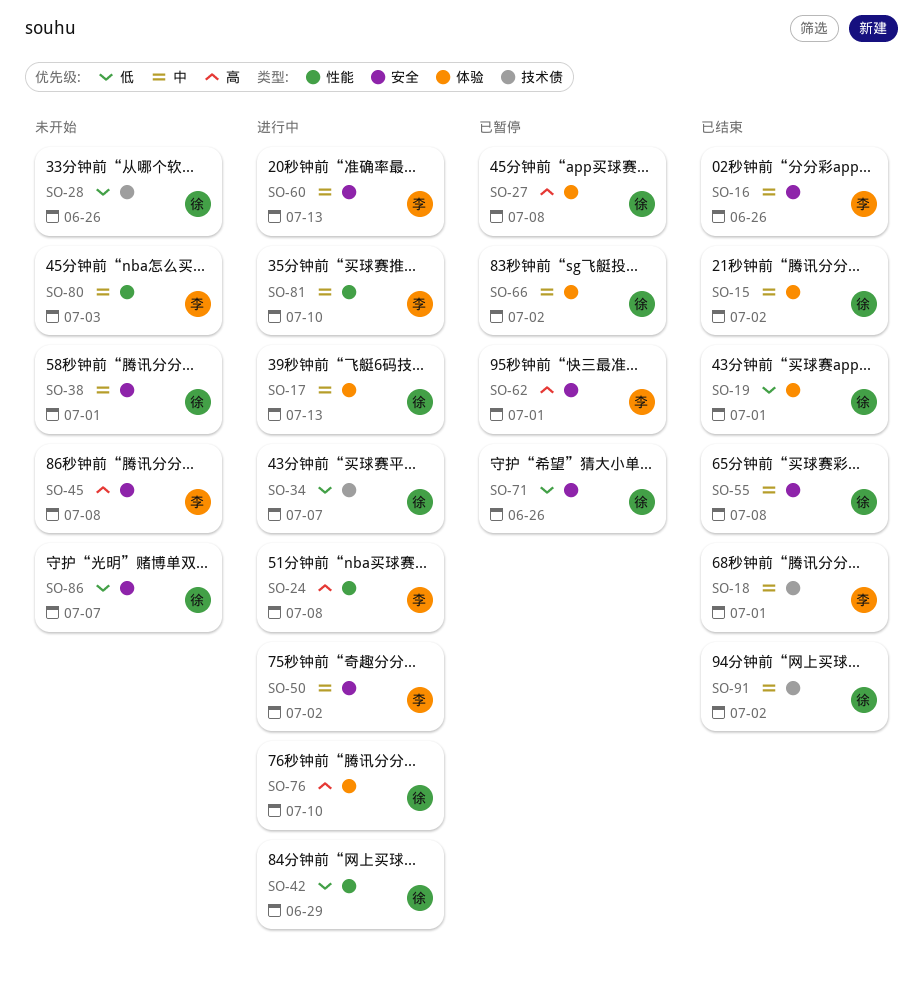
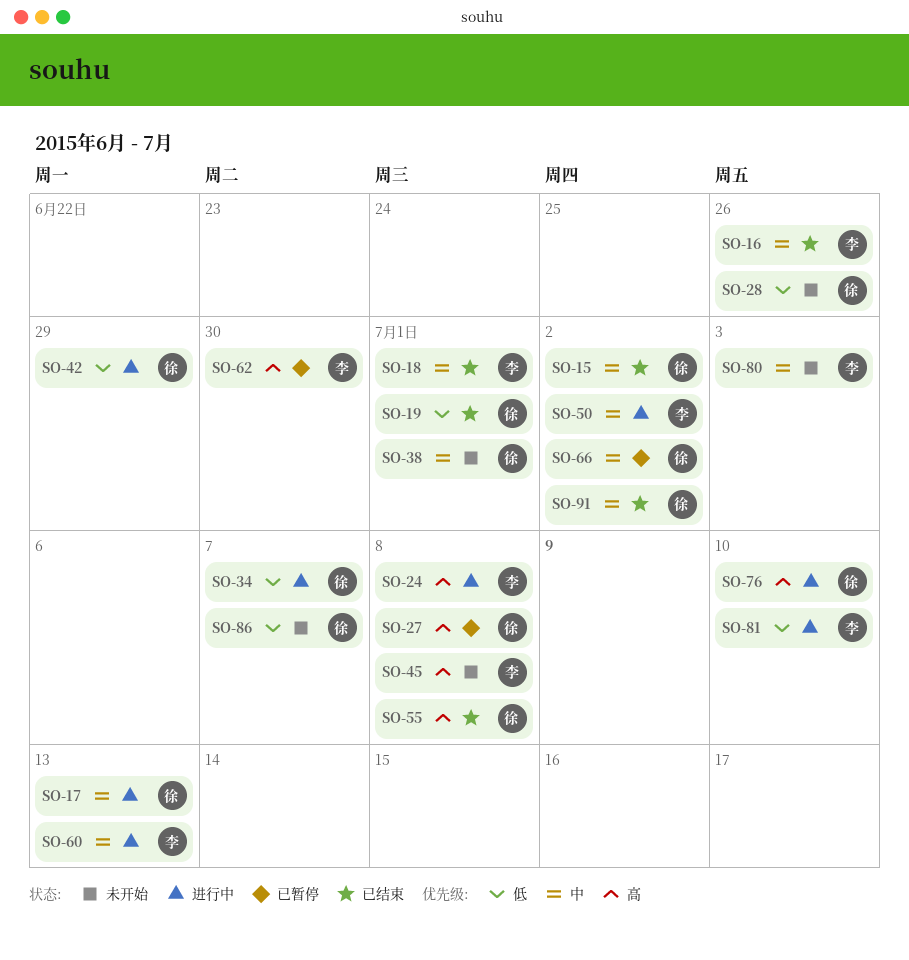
SO-55, priority: 中 -> 高
SO-62, due: Jul 1 -> Jun 30
SO-71: present -> none
SO-81, priority: 中 -> 低

